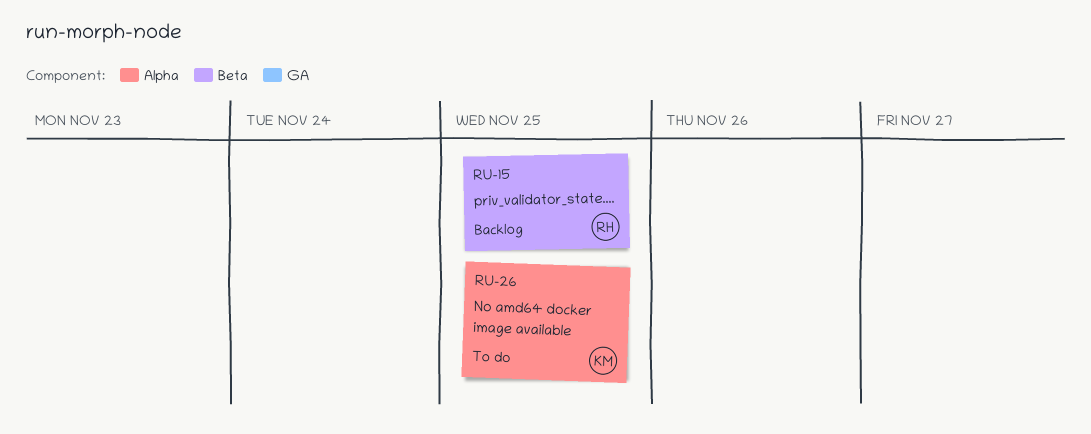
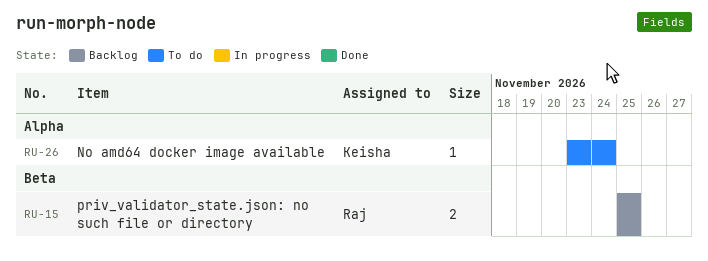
RU-26, due: Nov 25 -> Nov 24

